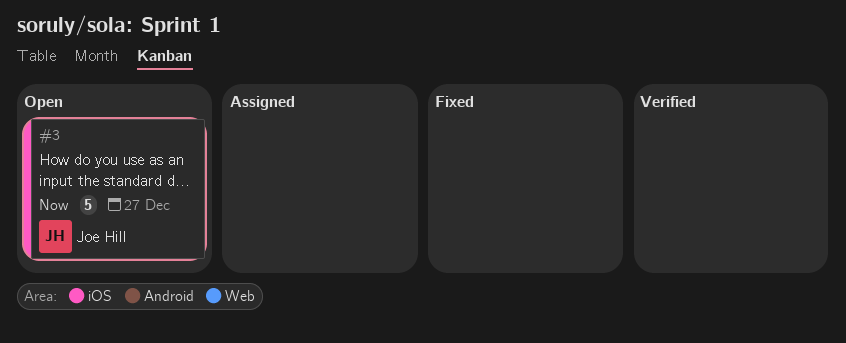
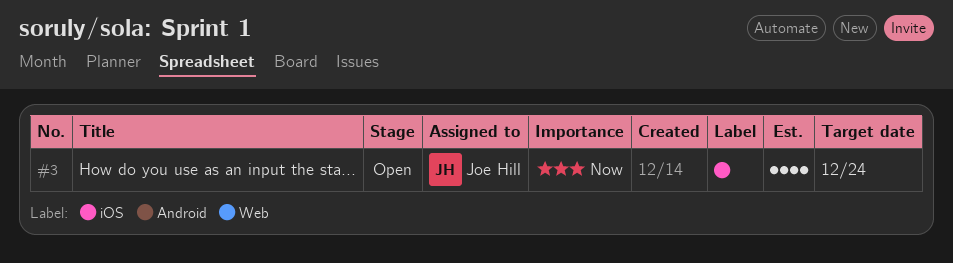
#3, estimate: 5 -> 4
#3, due: Dec 27 -> Dec 24

